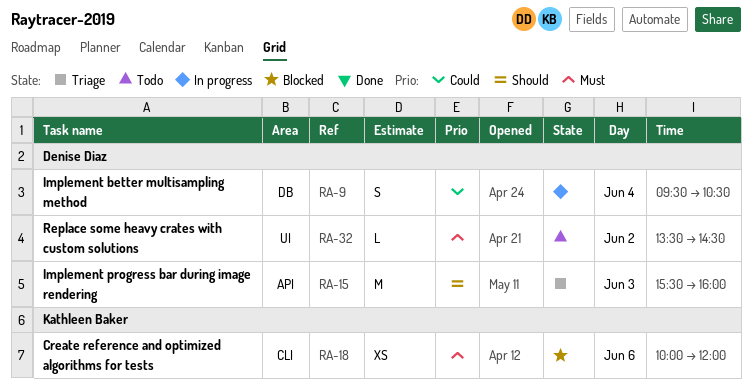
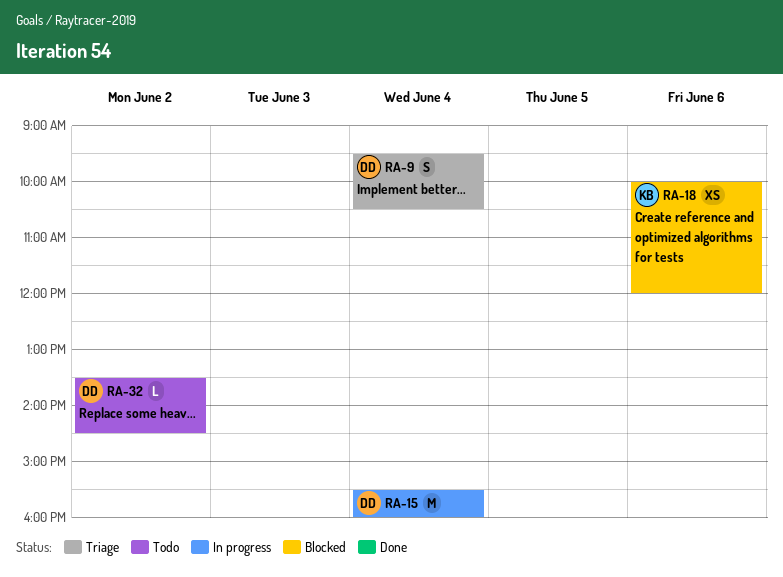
RA-9, status: In progress -> Triage
RA-15, status: Triage -> In progress
RA-15, day: Jun 3 -> Jun 4

